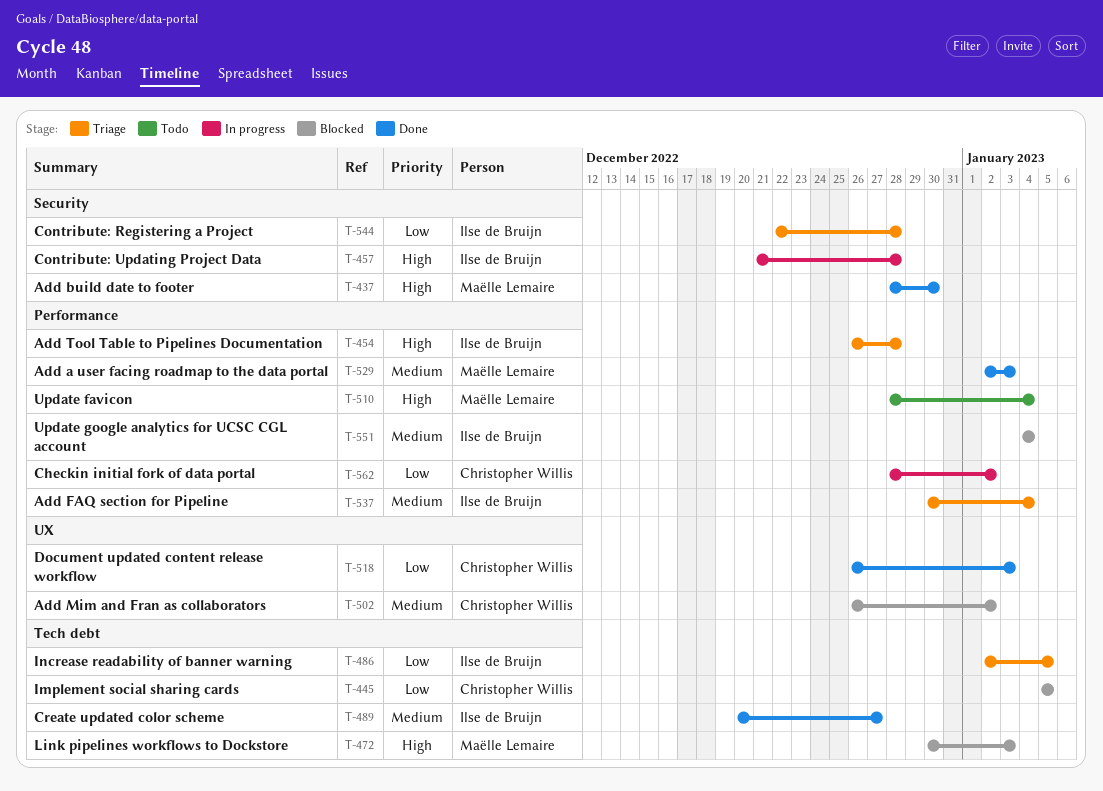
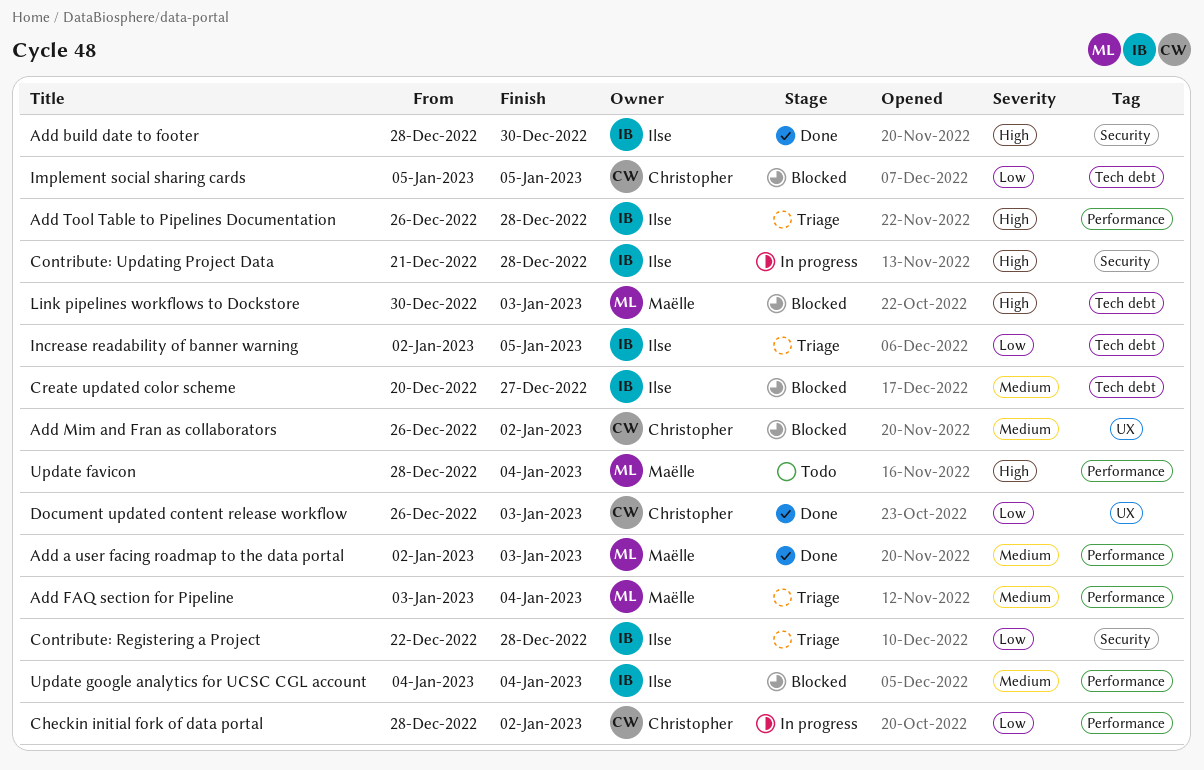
Add build date to footer, owner: Maëlle Lemaire -> Ilse de Bruijn
Add FAQ section for Pipeline, owner: Ilse de Bruijn -> Maëlle Lemaire
Add FAQ section for Pipeline, start: Dec 30 -> Jan 3
Create updated color scheme, status: Done -> Blocked

